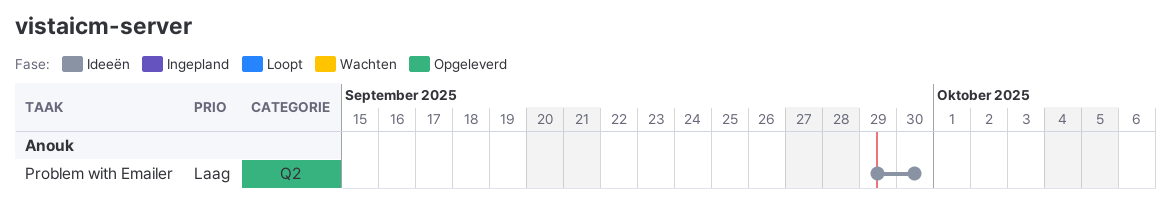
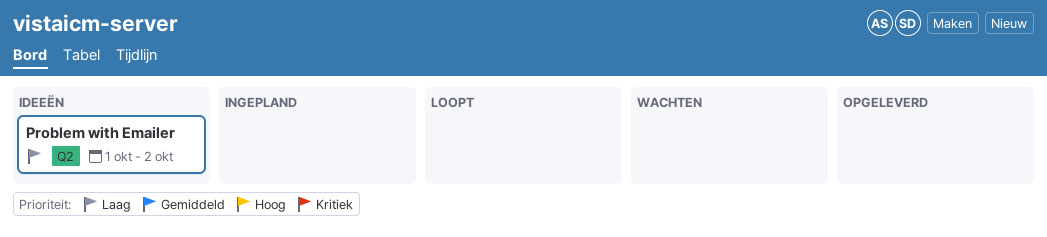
Problem with Emailer, start: Sep 29 -> Oct 1
Problem with Emailer, due: Sep 30 -> Oct 2

